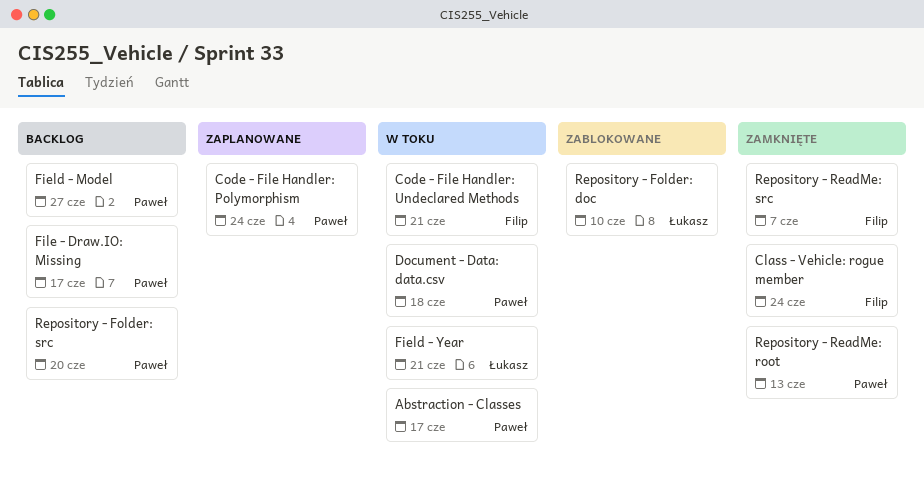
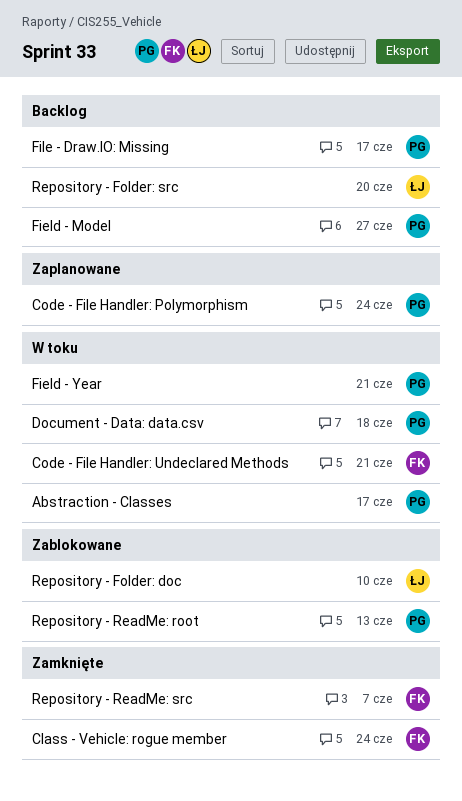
Field - Year, owner: Łukasz -> Paweł
Repository - Folder: src, owner: Paweł -> Łukasz
Repository - ReadMe: root, status: Zamknięte -> Zablokowane

